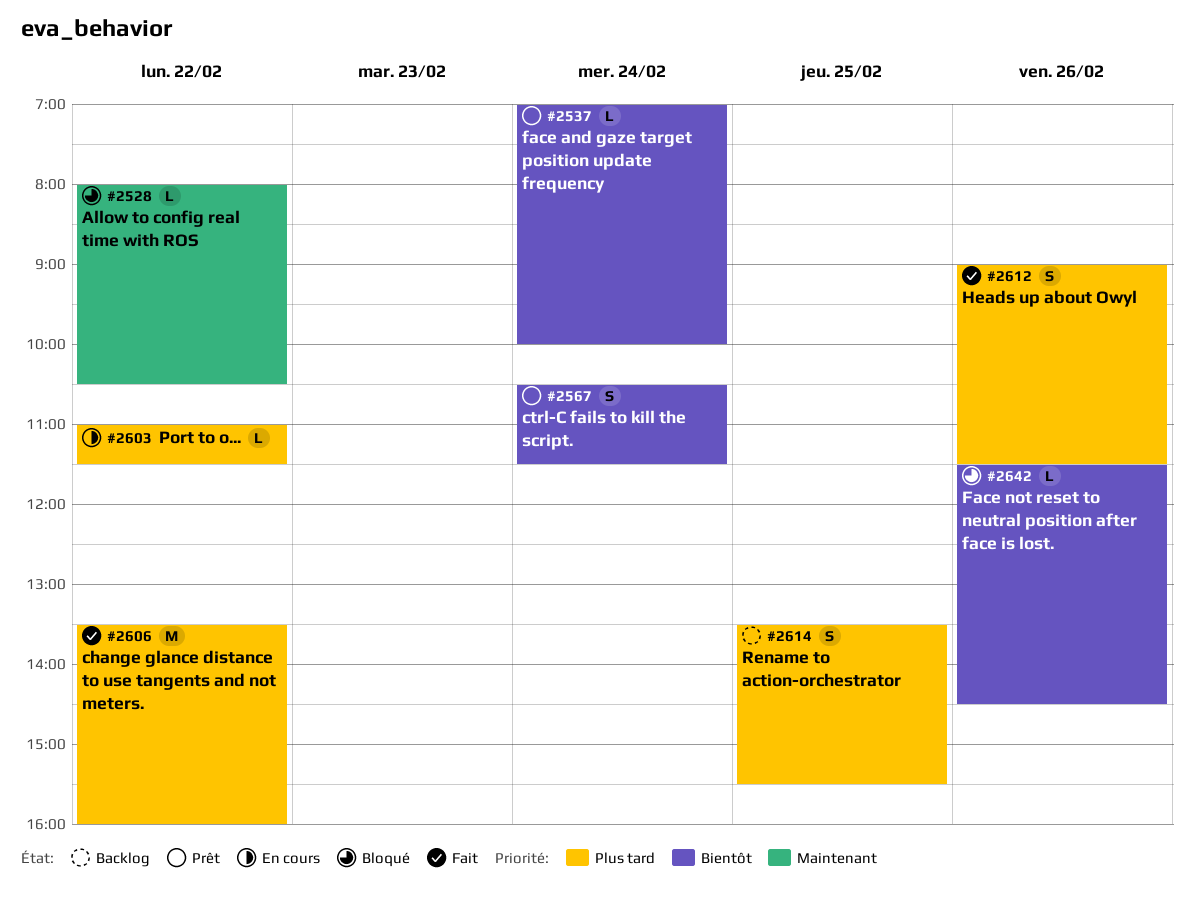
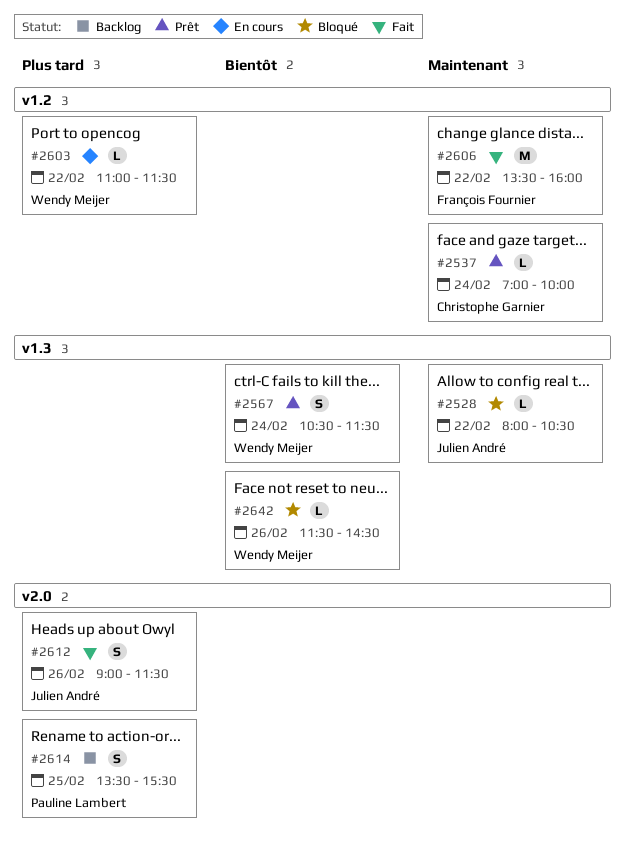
#2537, priority: Bientôt -> Maintenant
#2606, priority: Plus tard -> Maintenant

